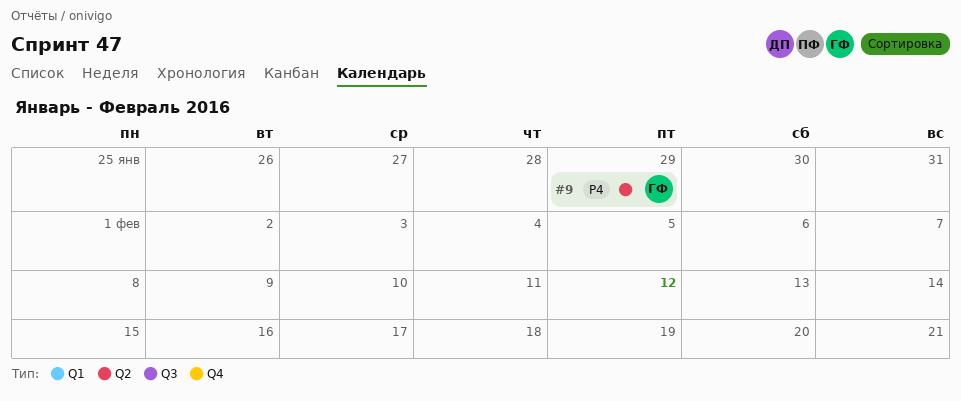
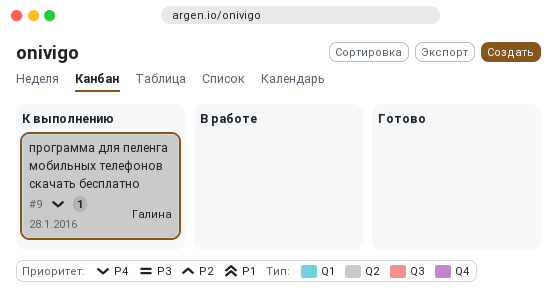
#9, due: Jan 29 -> Jan 28

